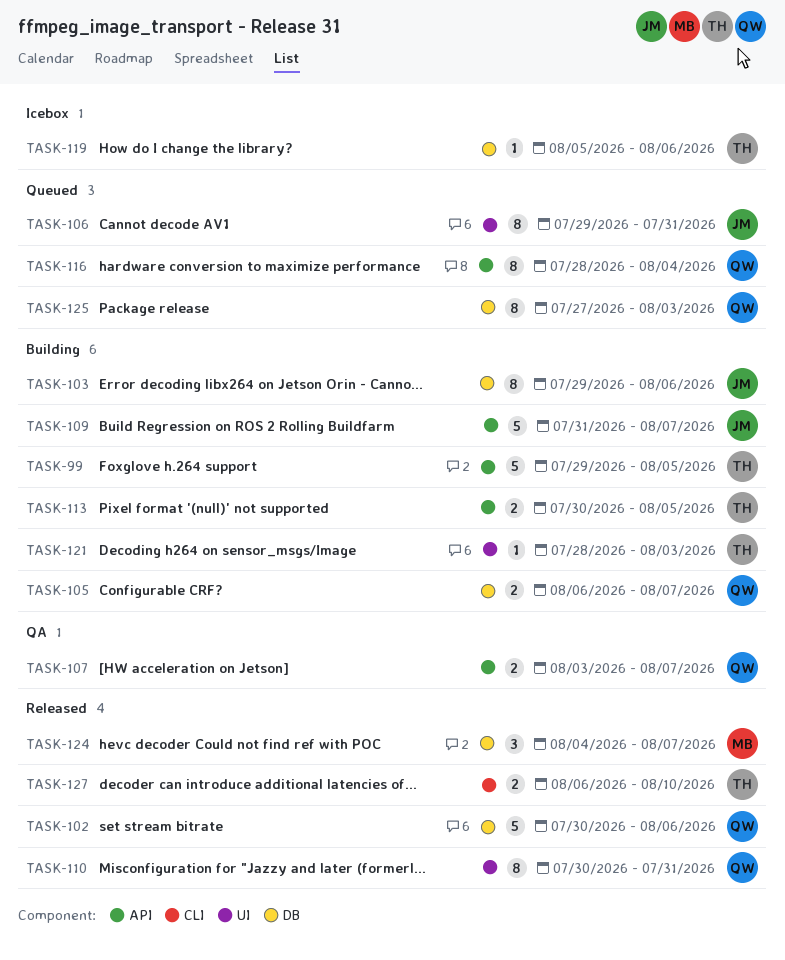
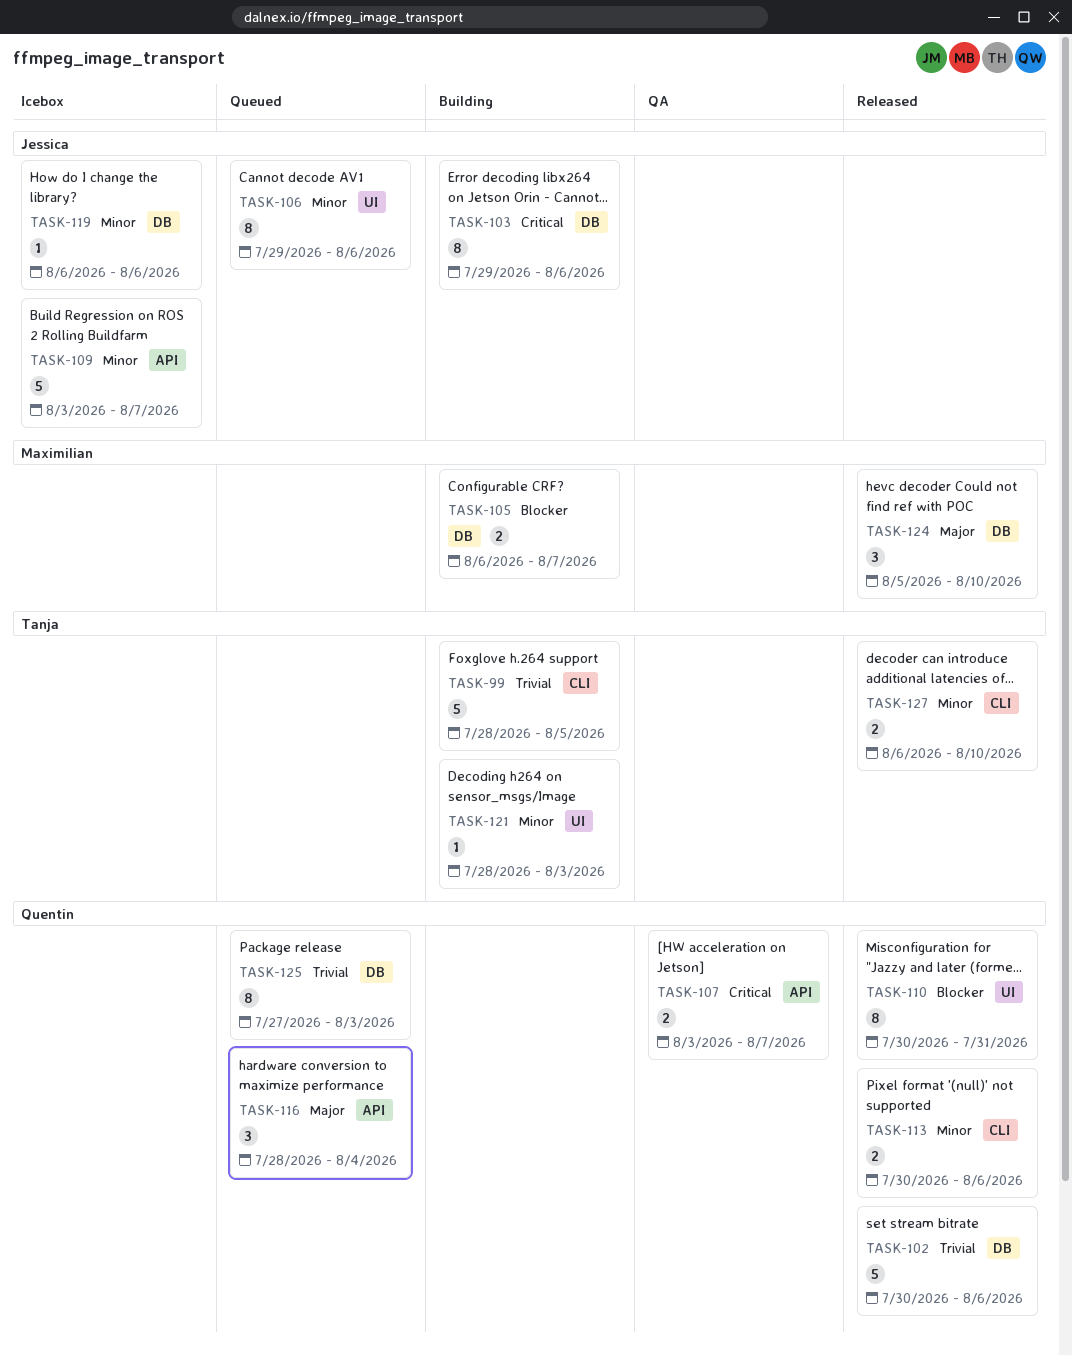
TASK-99, label: API -> CLI
TASK-99, start: Jul 29 -> Jul 28
TASK-105, owner: Quentin -> Maximilian
TASK-106, due: Jul 31 -> Aug 6
TASK-109, status: Building -> Icebox
TASK-109, start: Jul 31 -> Aug 3
TASK-113, status: Building -> Released
TASK-113, owner: Tanja -> Quentin
TASK-113, label: API -> CLI
TASK-113, due: Aug 5 -> Aug 6
TASK-116, estimate: 8 -> 3
TASK-119, owner: Tanja -> Jessica
TASK-119, start: Aug 5 -> Aug 6
TASK-124, start: Aug 4 -> Aug 5
TASK-124, due: Aug 7 -> Aug 10

